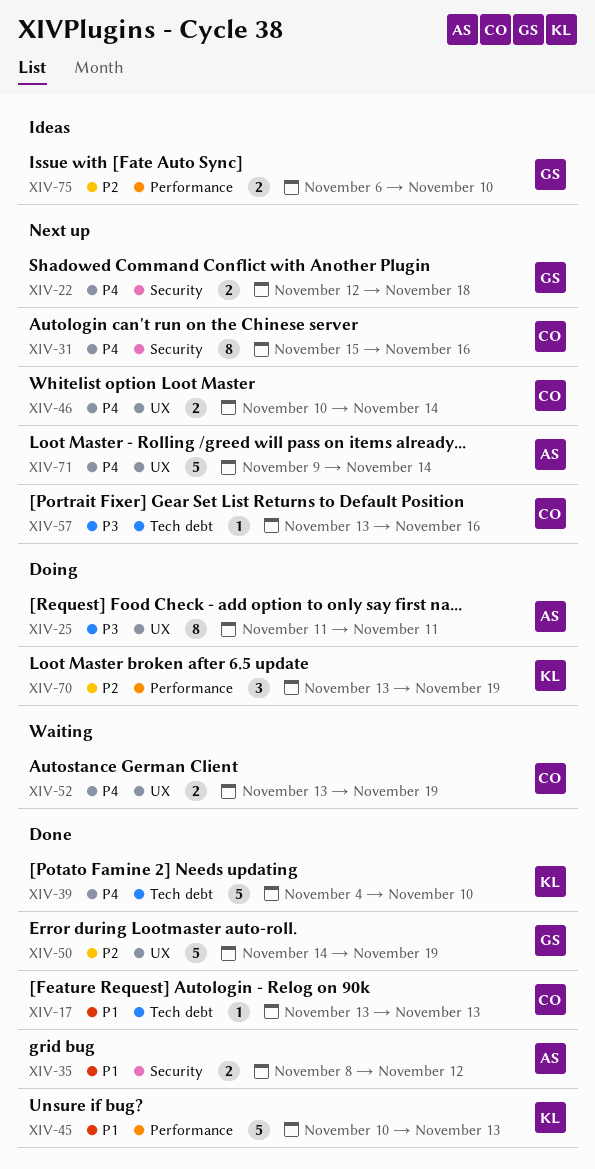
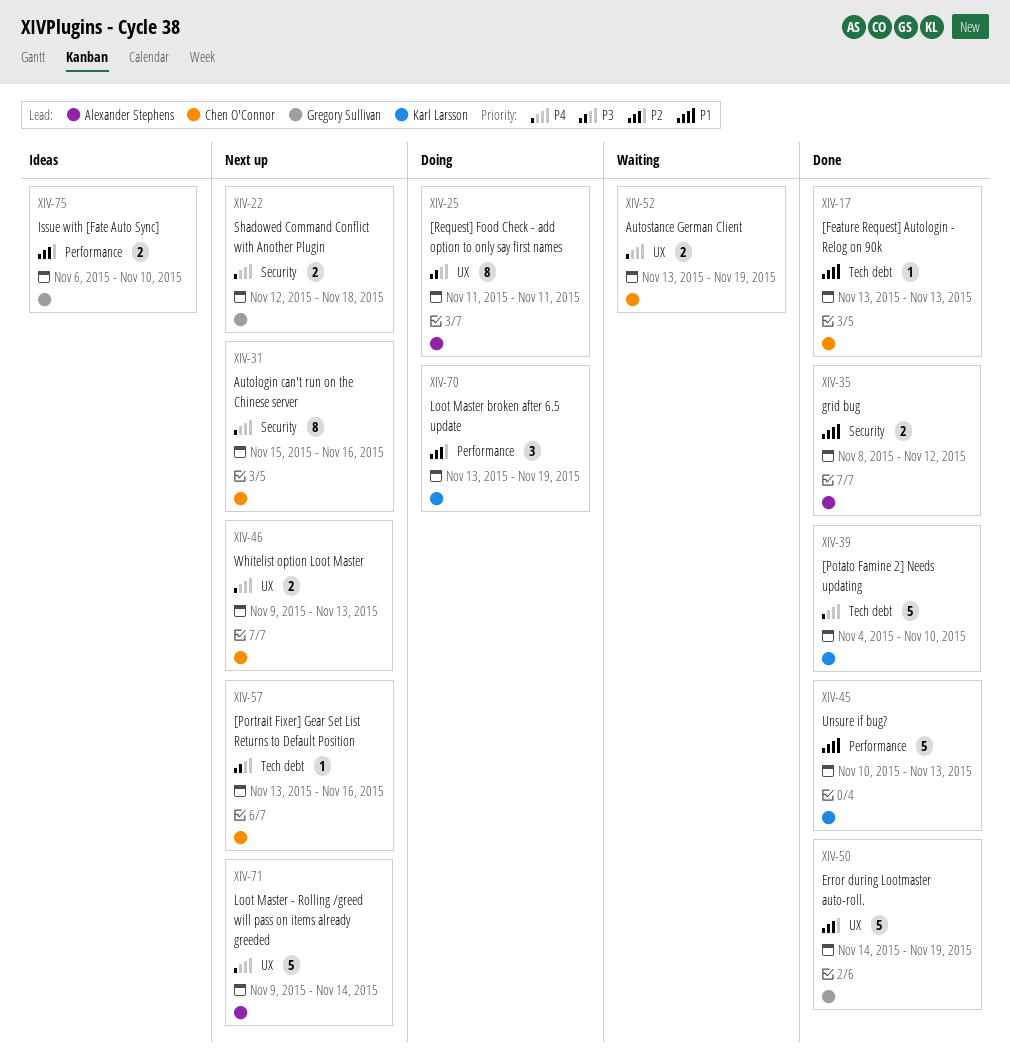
XIV-46, start: Nov 10 -> Nov 9
XIV-46, due: Nov 14 -> Nov 13

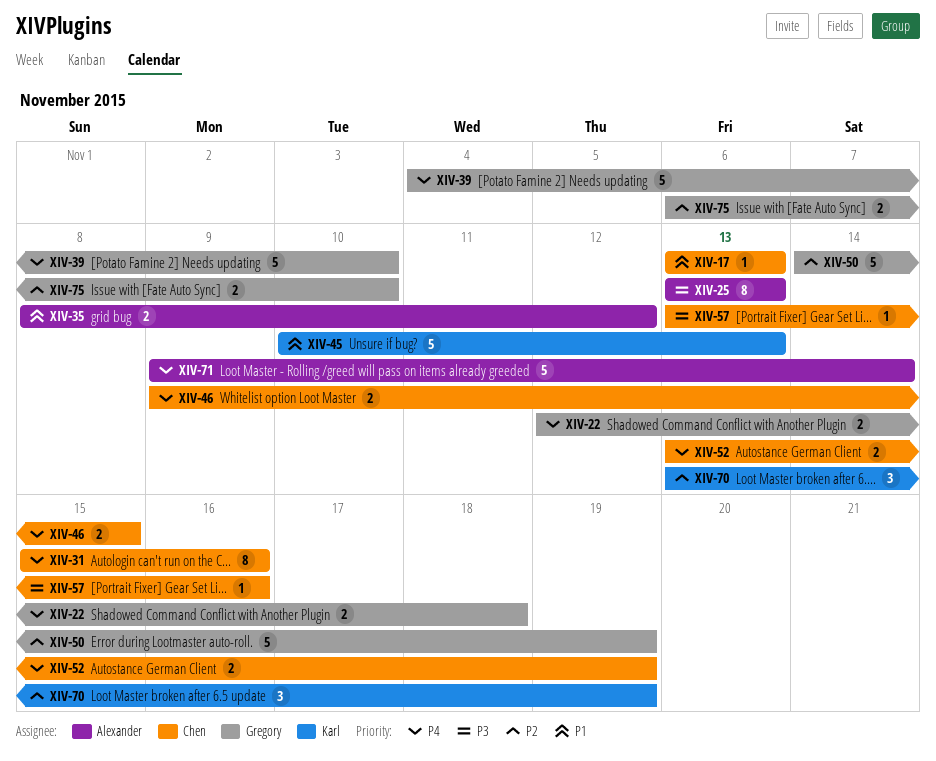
XIV-25, start: Nov 11 -> Nov 13
XIV-25, due: Nov 11 -> Nov 13
XIV-39, owner: Karl Larsson -> Gregory Sullivan
XIV-46, due: Nov 13 -> Nov 15

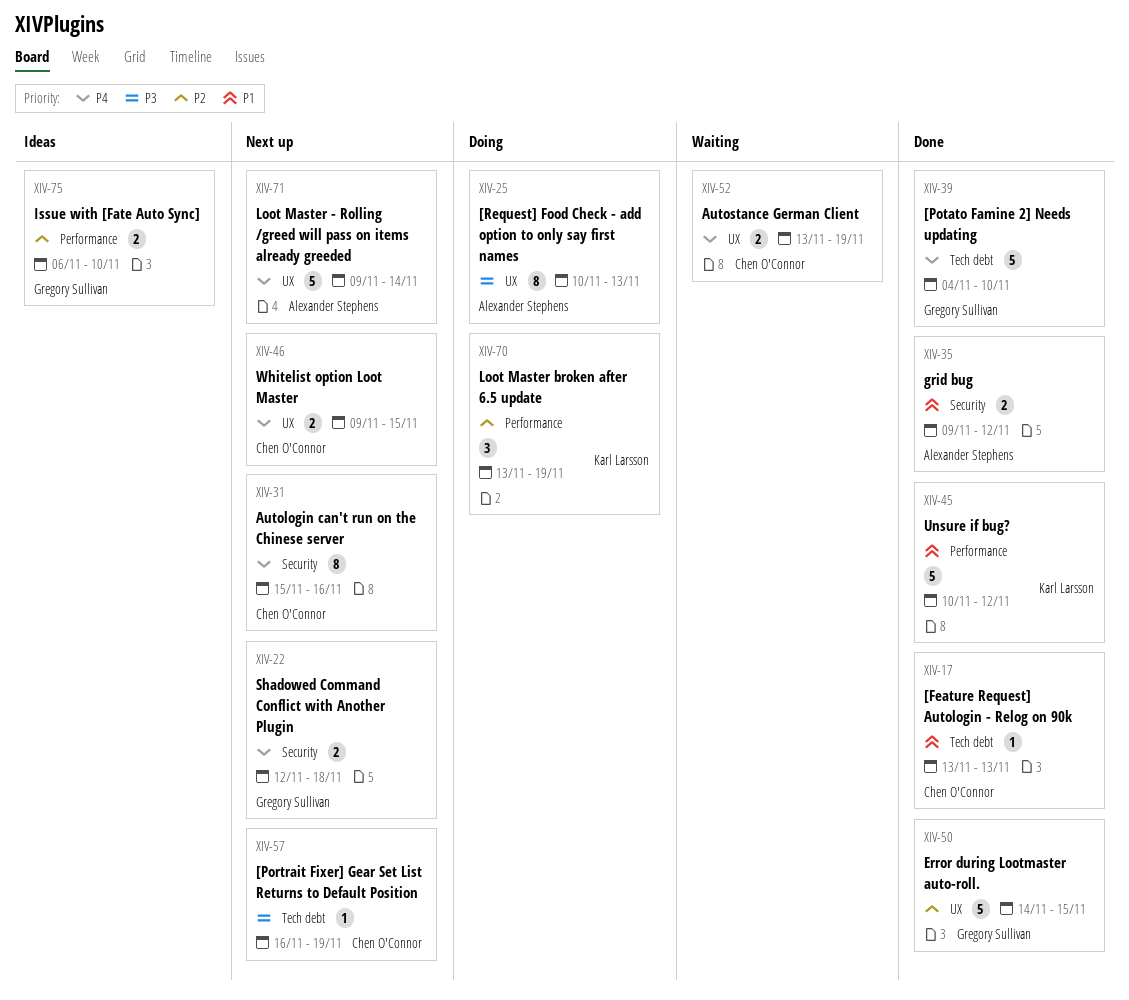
XIV-25, start: Nov 13 -> Nov 10
XIV-35, start: Nov 8 -> Nov 9
XIV-45, due: Nov 13 -> Nov 12
XIV-50, due: Nov 19 -> Nov 15
XIV-57, start: Nov 13 -> Nov 16
XIV-57, due: Nov 16 -> Nov 19

